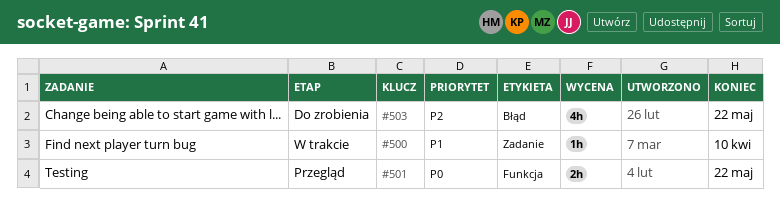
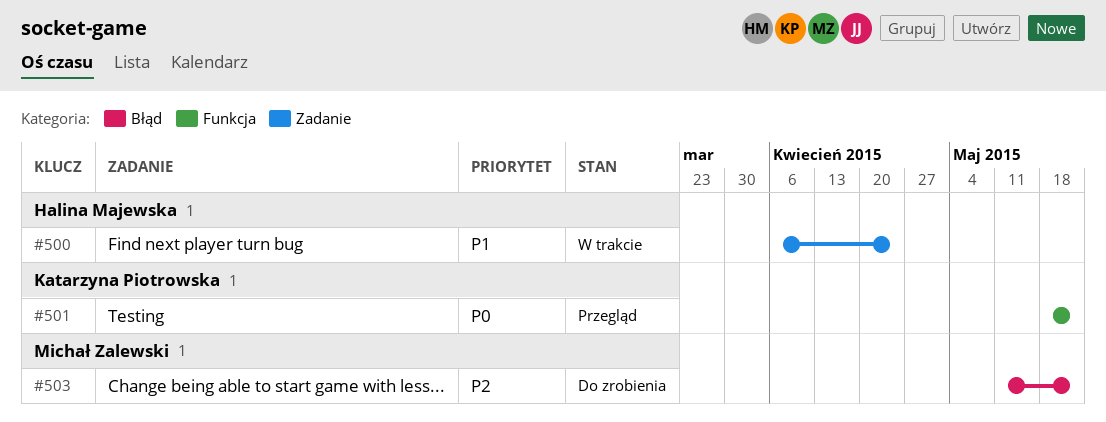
#500, due: Apr 10 -> Apr 24

